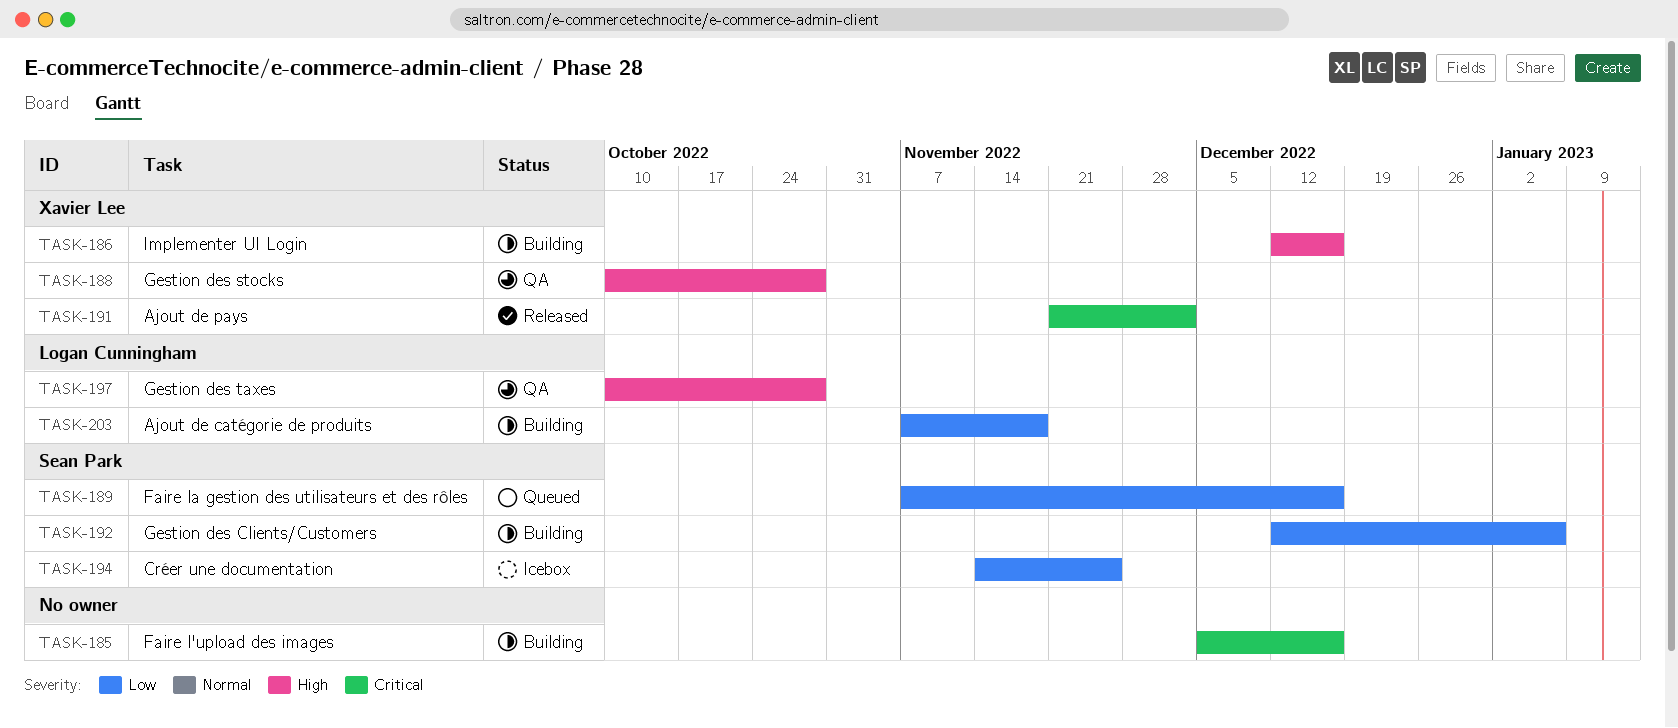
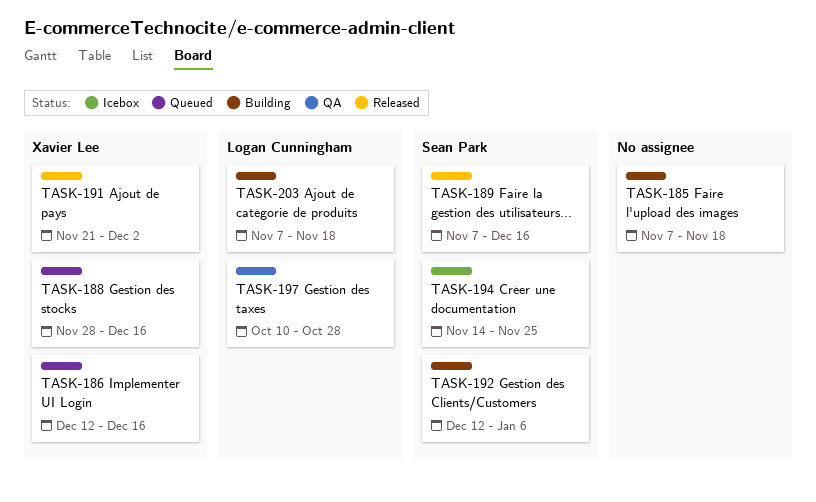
TASK-185, start: Dec 5 -> Nov 7
TASK-185, due: Dec 16 -> Nov 18
TASK-186, status: Building -> Queued
TASK-188, status: QA -> Queued
TASK-188, start: Oct 10 -> Nov 28
TASK-188, due: Oct 28 -> Dec 16
TASK-189, status: Queued -> Released

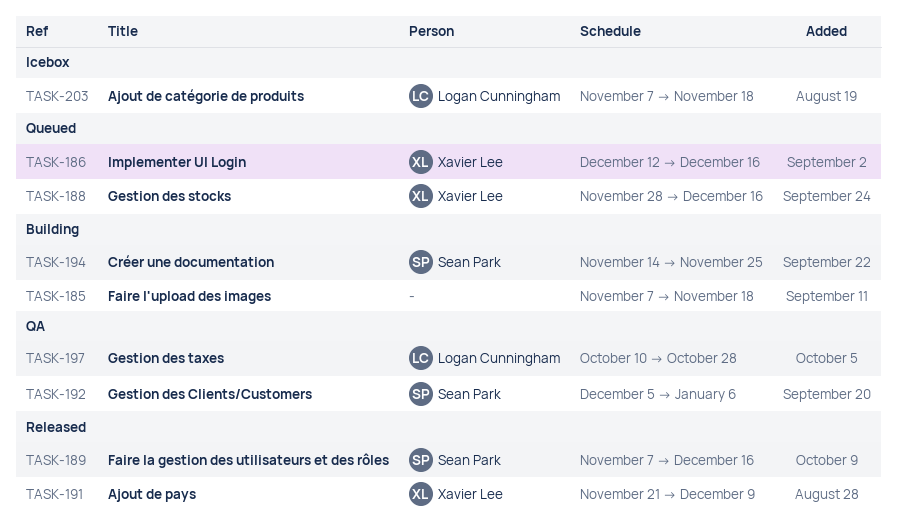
TASK-191, due: Dec 2 -> Dec 9
TASK-192, status: Building -> QA
TASK-192, start: Dec 12 -> Dec 5
TASK-194, status: Icebox -> Building
TASK-203, status: Building -> Icebox

